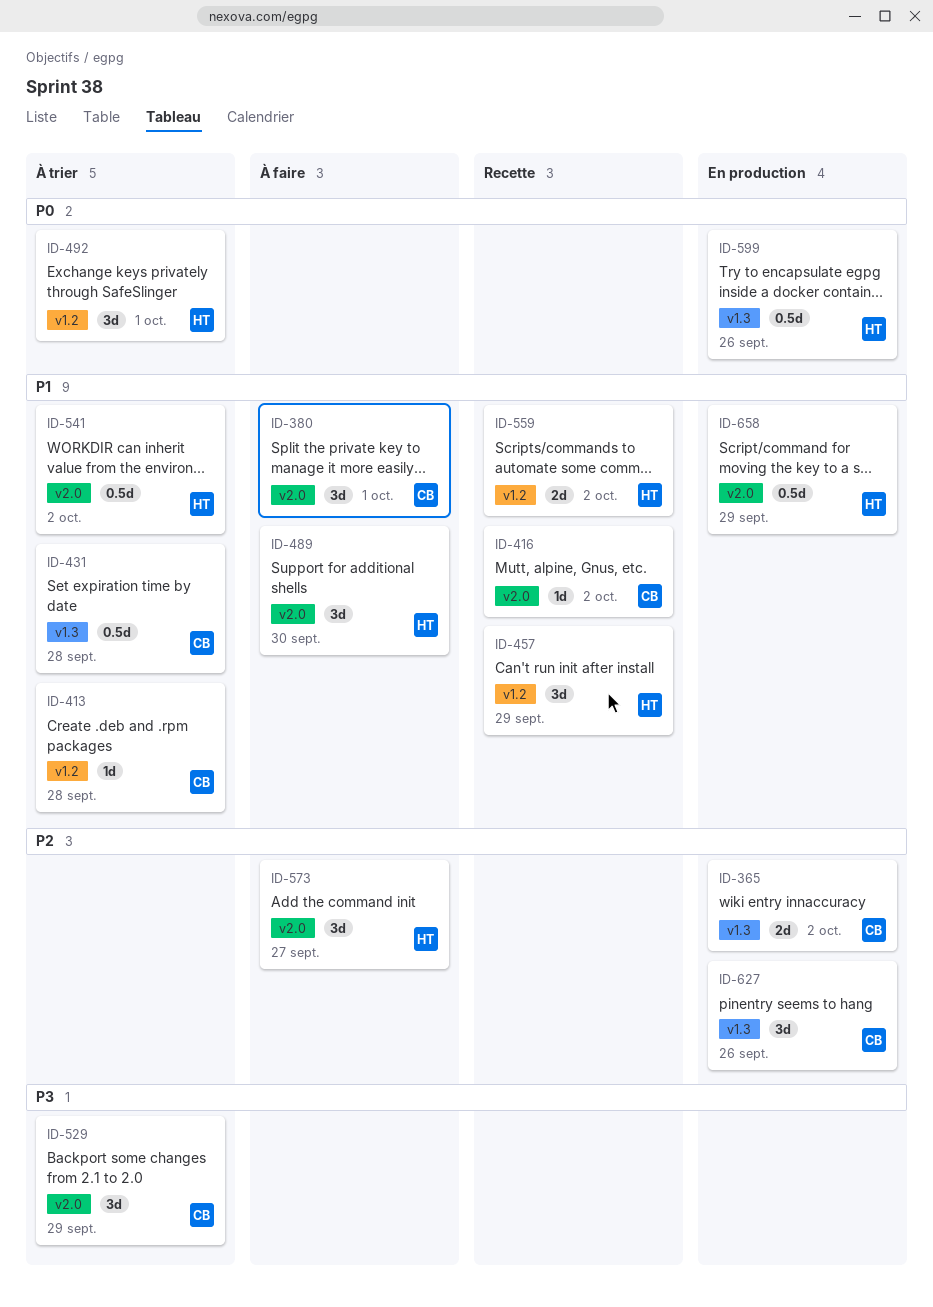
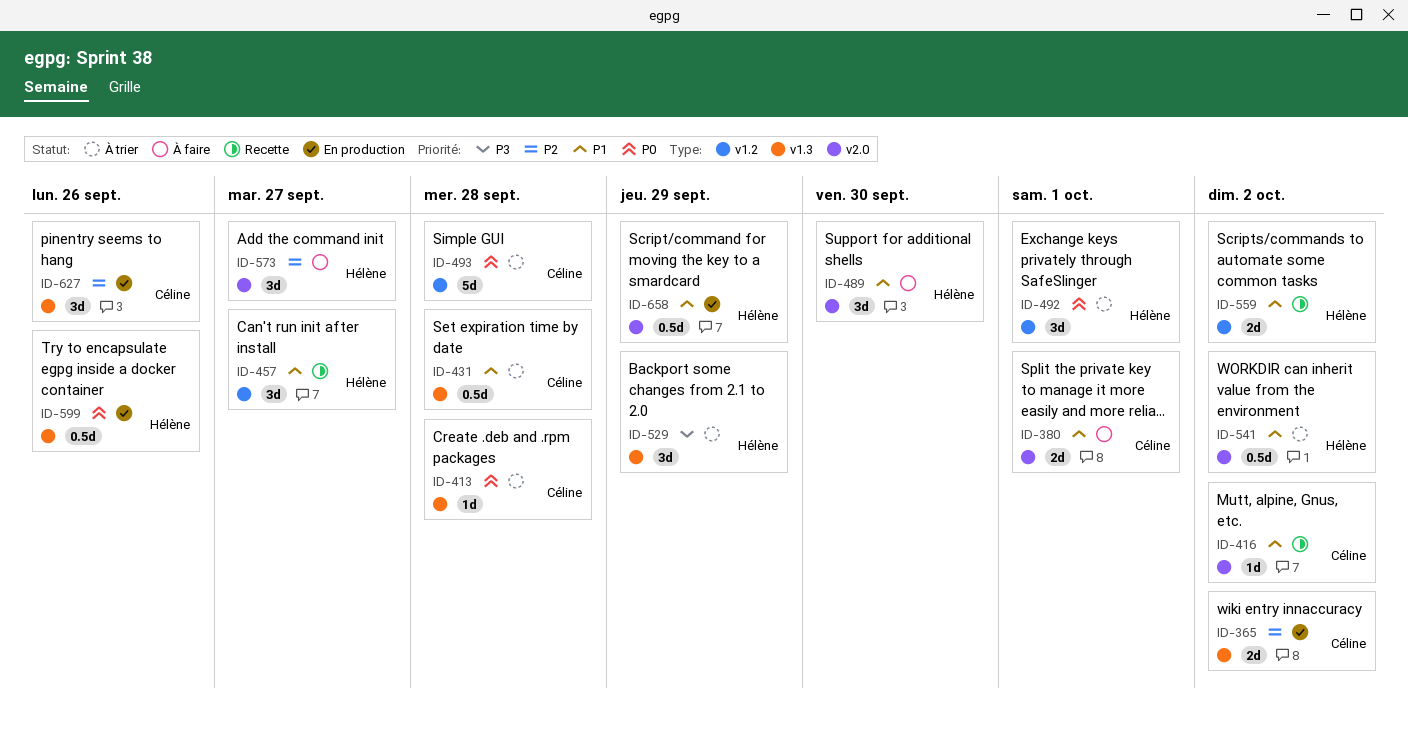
ID-380, estimate: 3d -> 2d
ID-413, priority: P1 -> P0
ID-413, label: v1.2 -> v1.3
ID-457, due: Sep 29 -> Sep 27
ID-493: none -> present
ID-529, owner: Céline -> Hélène
ID-529, label: v2.0 -> v1.3

